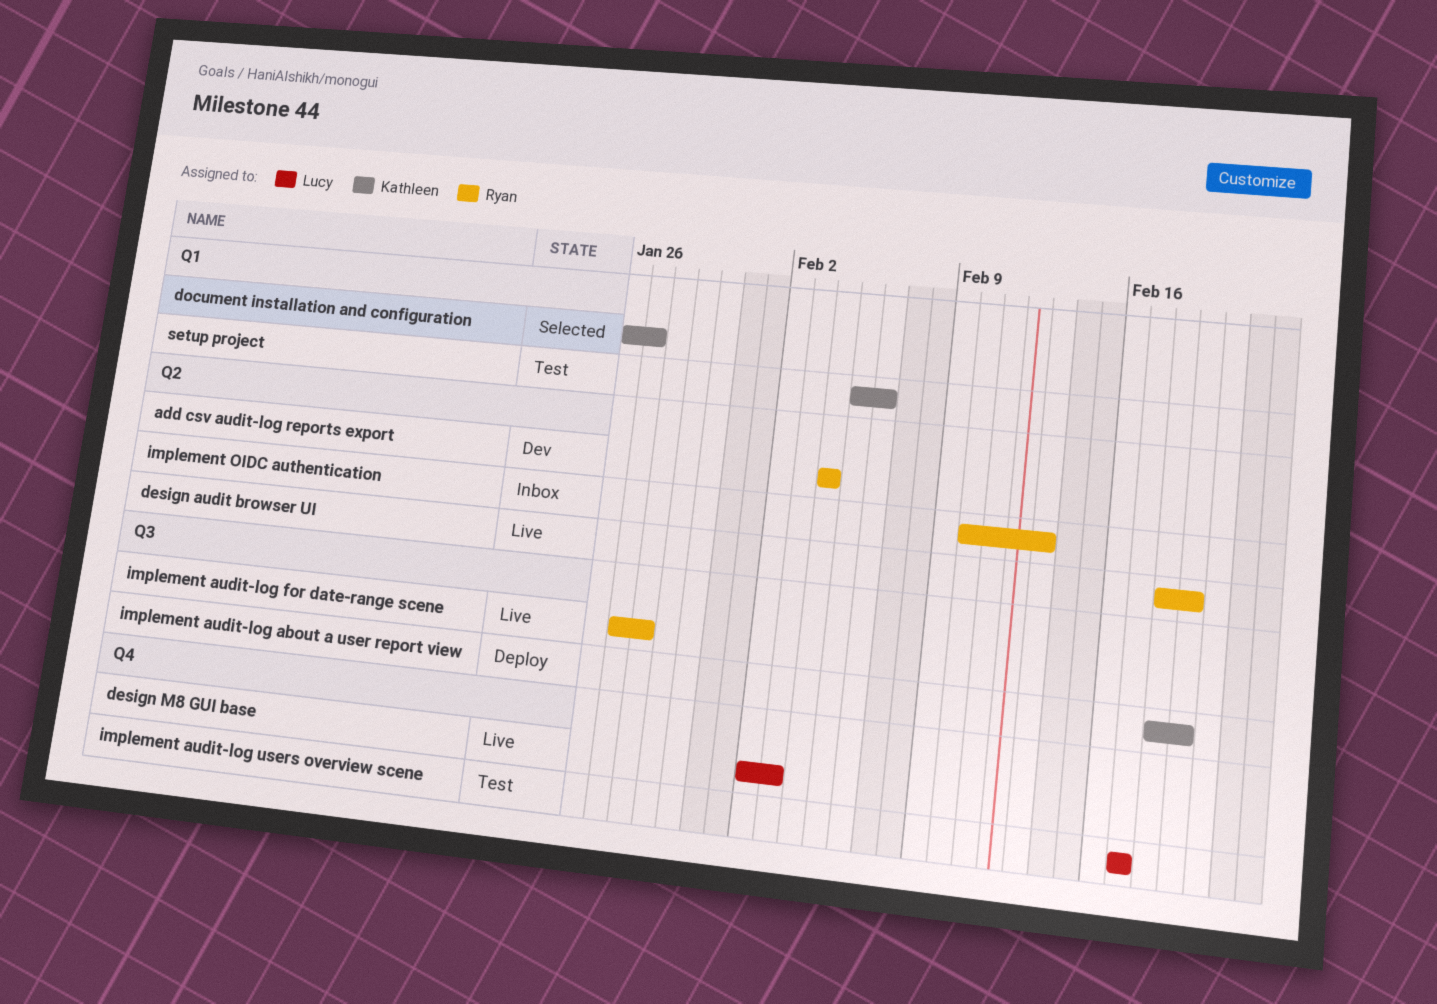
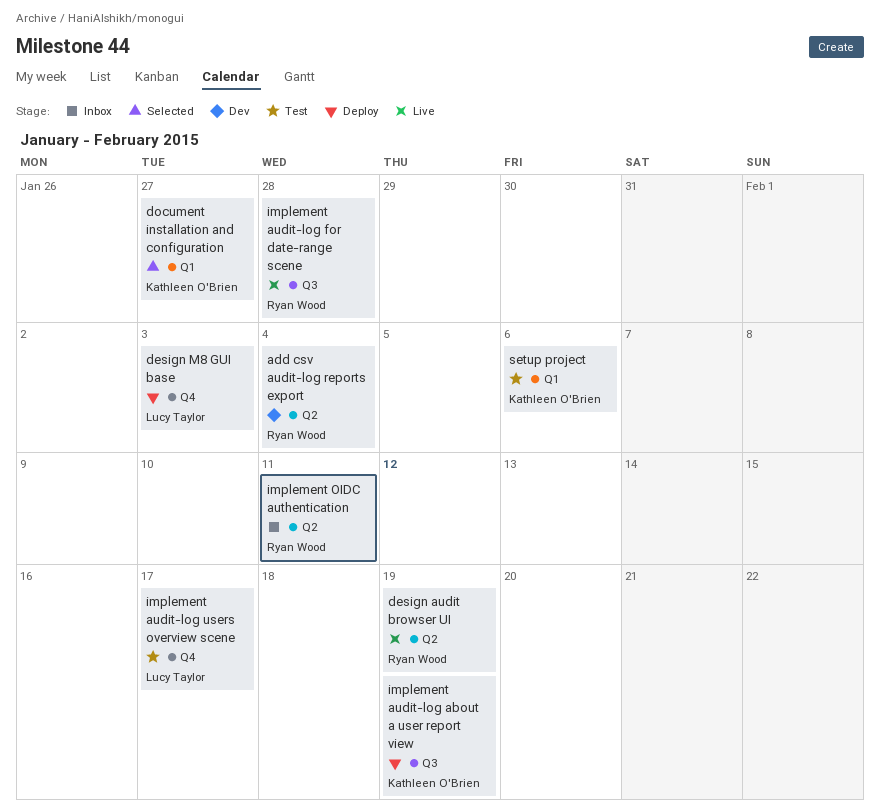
design M8 GUI base, status: Live -> Deploy
implement OIDC authentication, due: Feb 13 -> Feb 11

